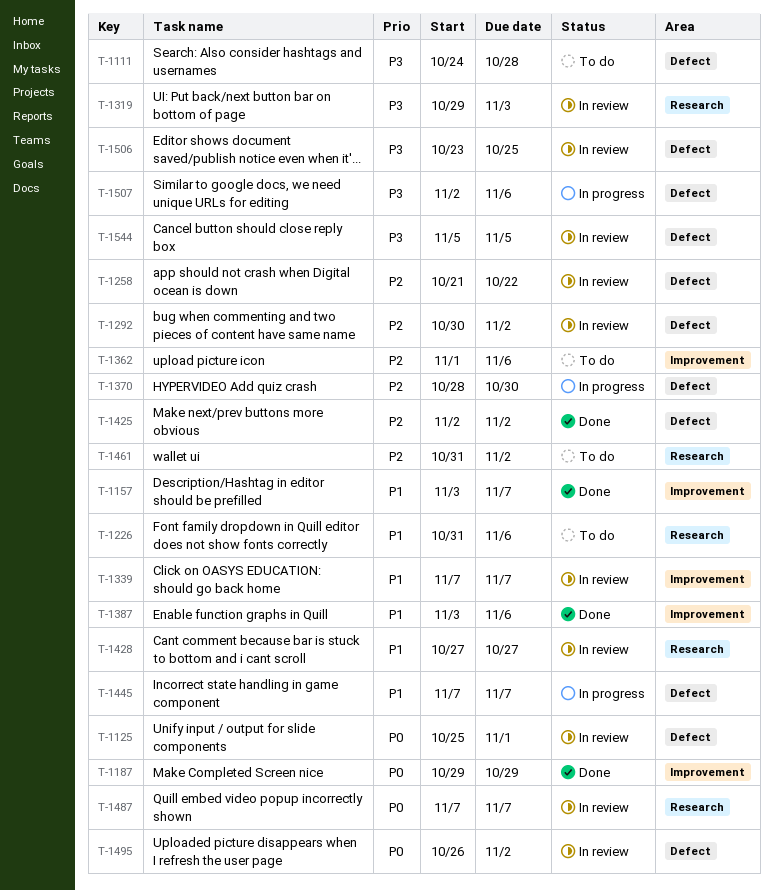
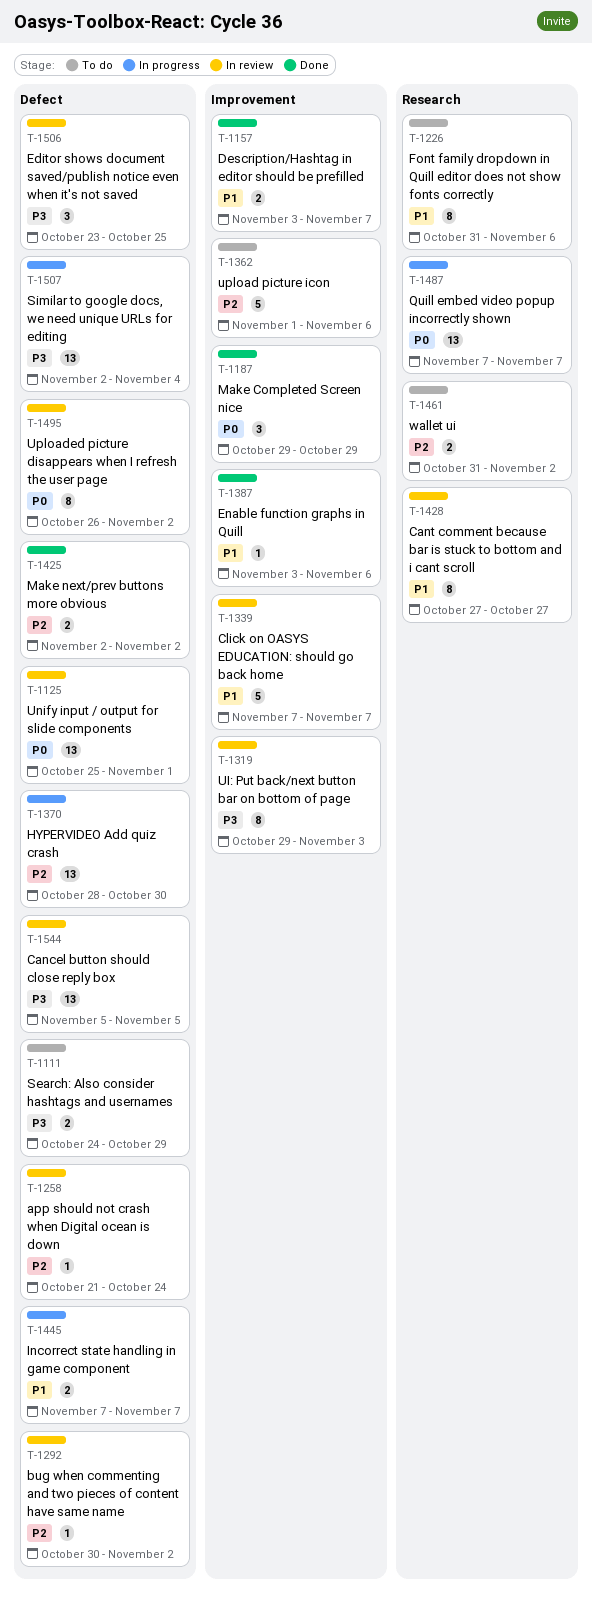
T-1111, due: Oct 28 -> Oct 29
T-1258, due: Oct 22 -> Oct 24
T-1319, label: Research -> Improvement
T-1487, status: In review -> In progress
T-1507, due: Nov 6 -> Nov 4

